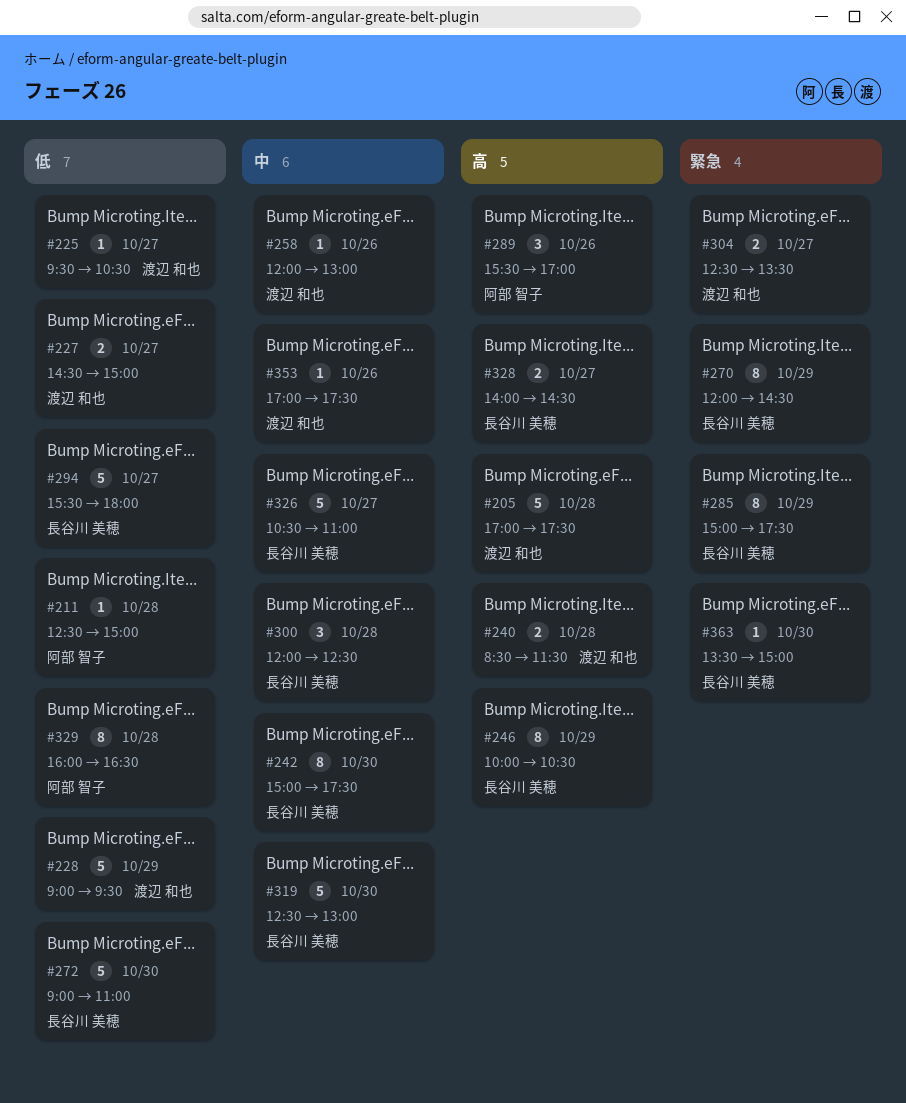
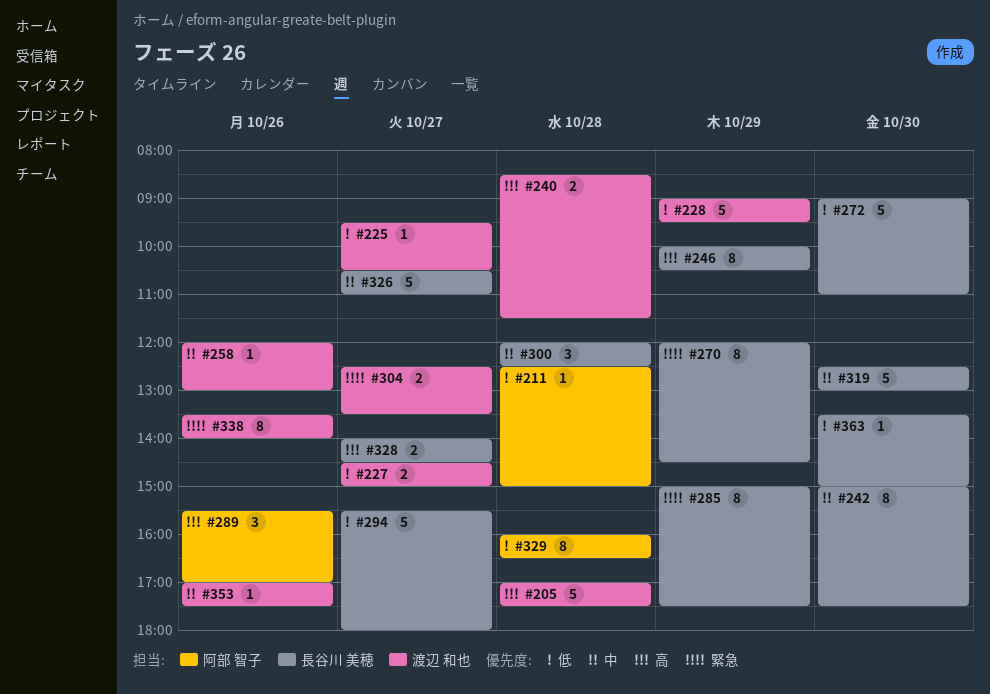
#338: none -> present
#363, priority: 緊急 -> 低

